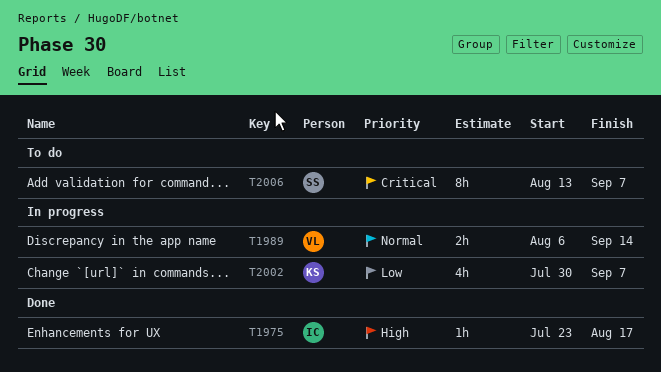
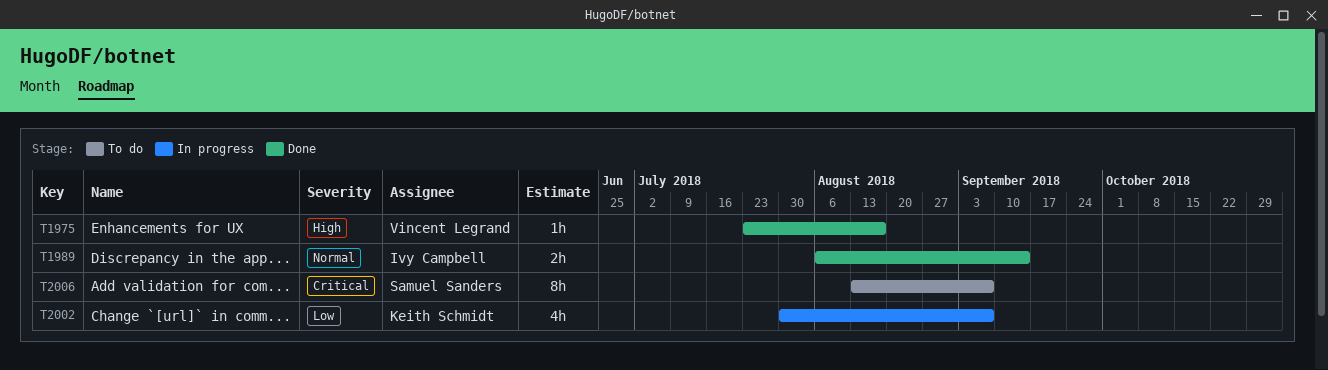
T1975, owner: Ivy Campbell -> Vincent Legrand
T1989, status: In progress -> Done
T1989, owner: Vincent Legrand -> Ivy Campbell

